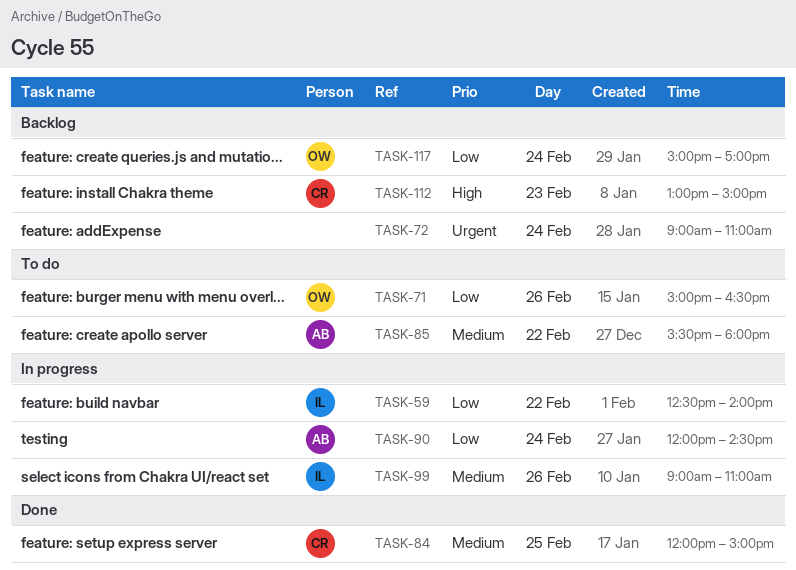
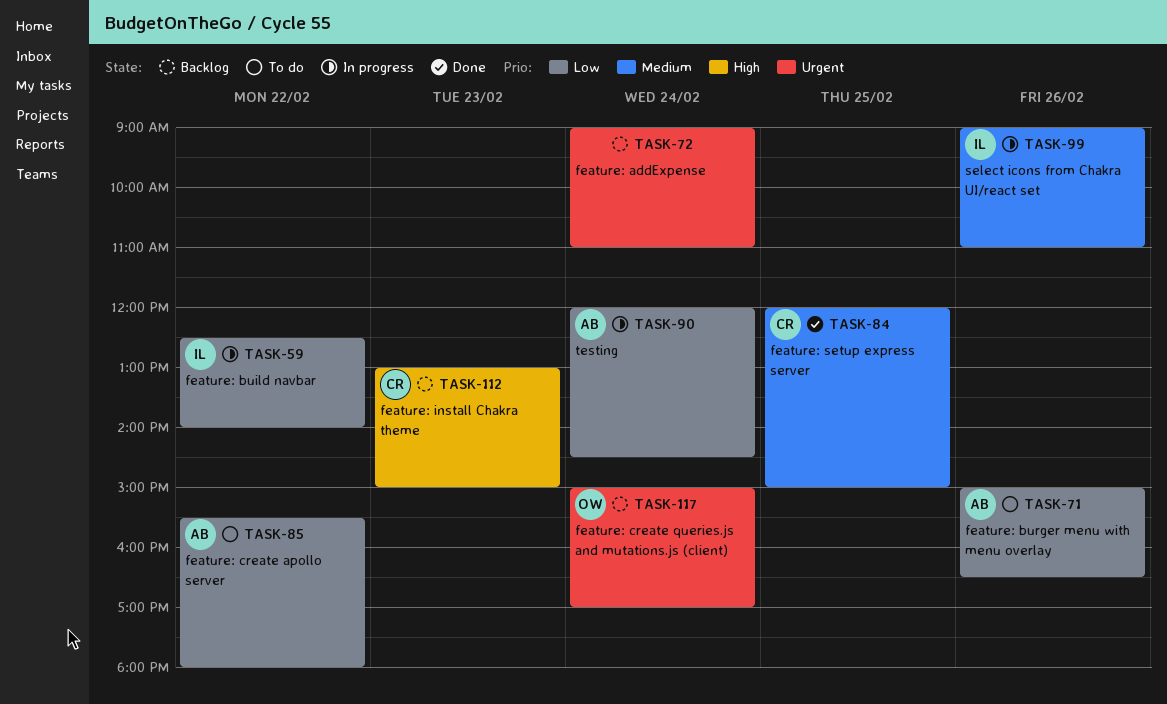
TASK-71, owner: OW -> AB
TASK-85, priority: Medium -> Low
TASK-117, priority: Low -> Urgent

